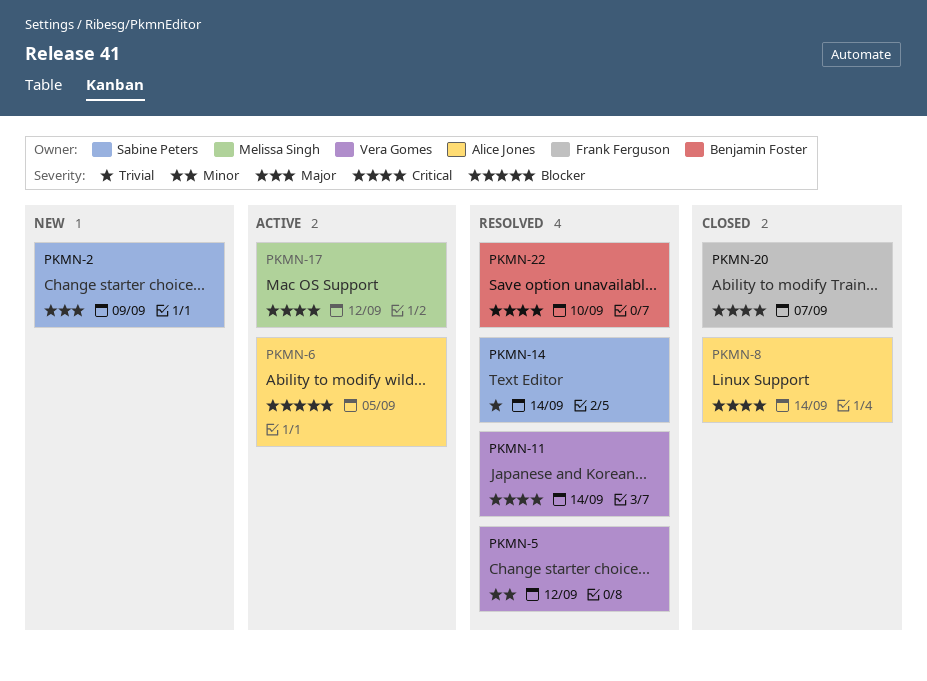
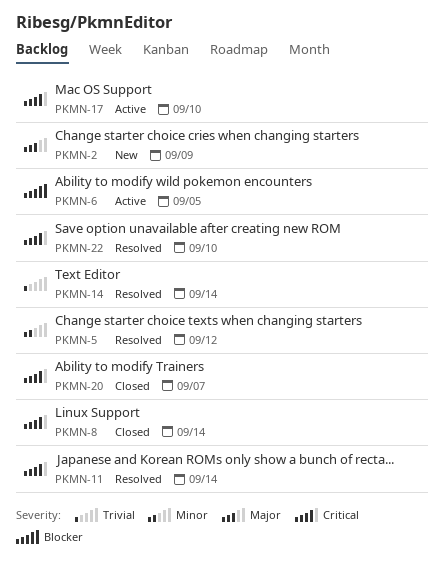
PKMN-17, due: Sep 12 -> Sep 10

